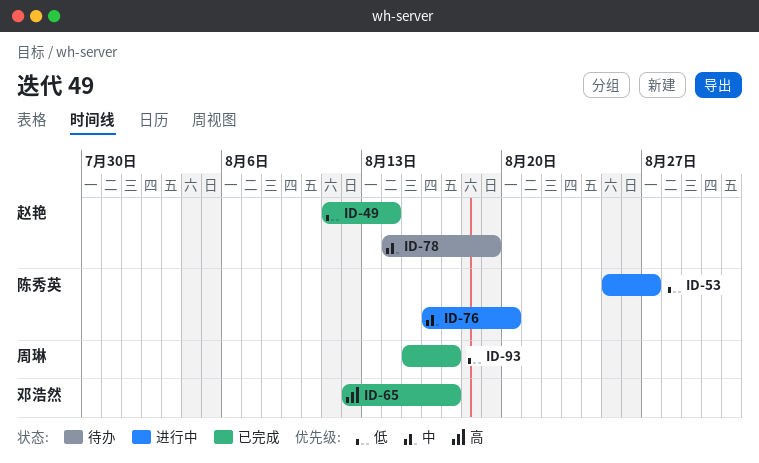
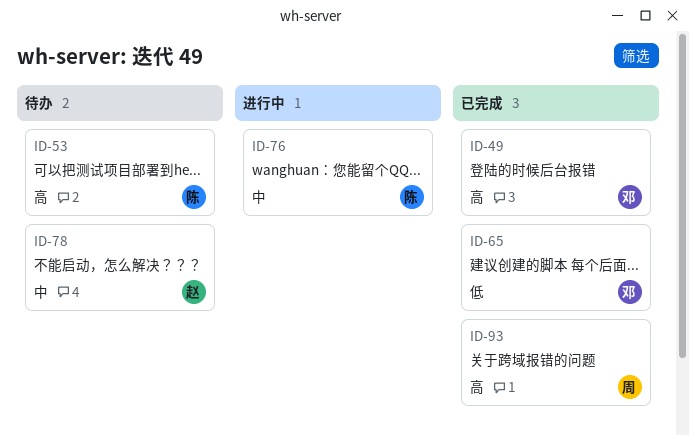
ID-49, owner: 赵艳 -> 邓浩然
ID-49, priority: 低 -> 高
ID-53, status: 进行中 -> 待办
ID-53, priority: 低 -> 高
ID-65, priority: 高 -> 低
ID-93, priority: 低 -> 高

